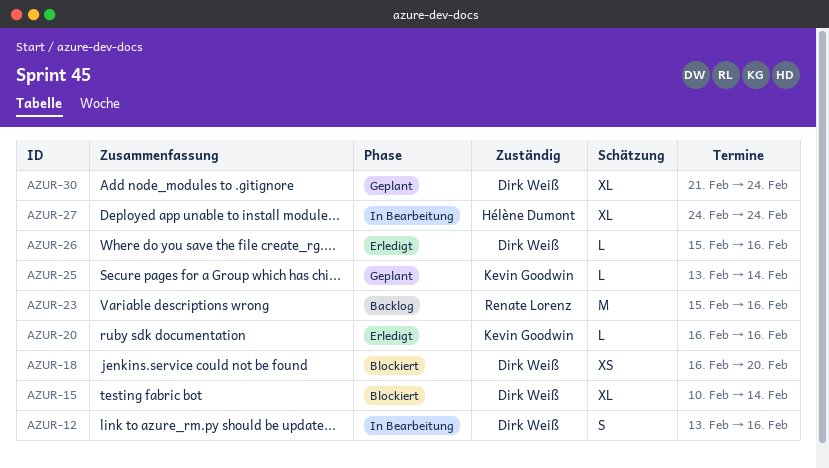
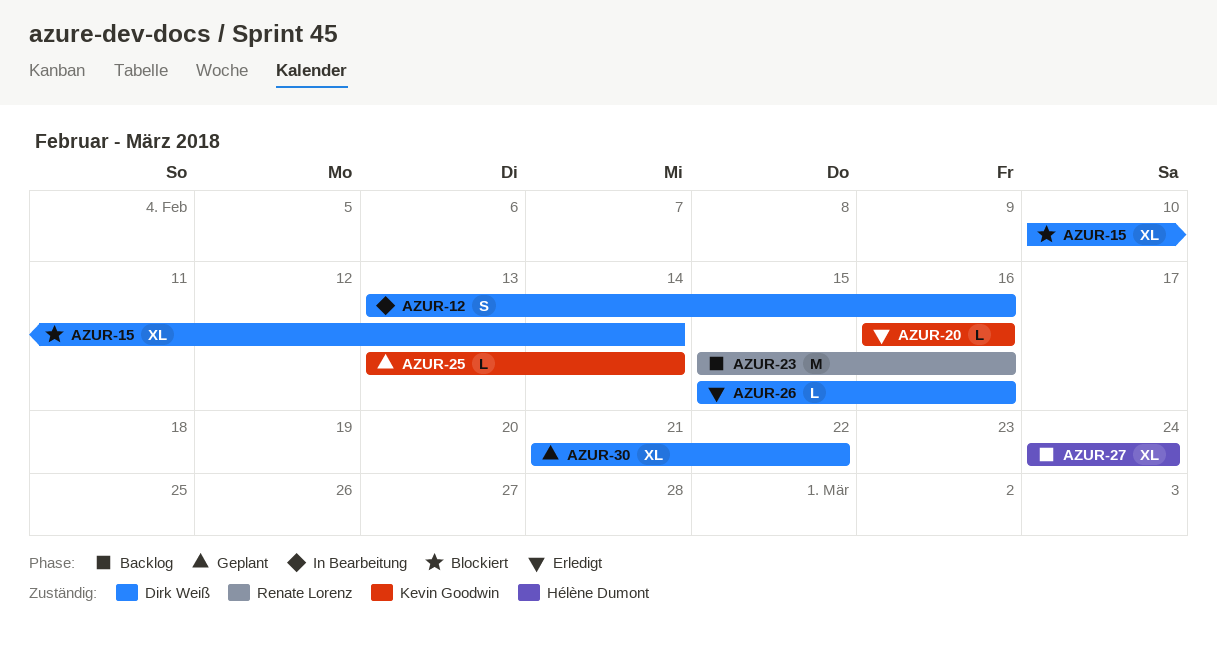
AZUR-18: present -> none
AZUR-27, status: In Bearbeitung -> Backlog
AZUR-30, due: Feb 24 -> Feb 22

